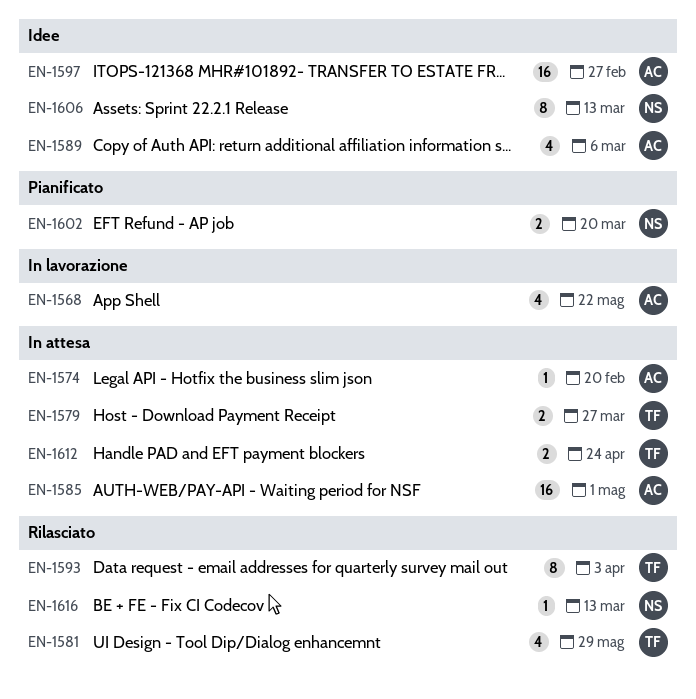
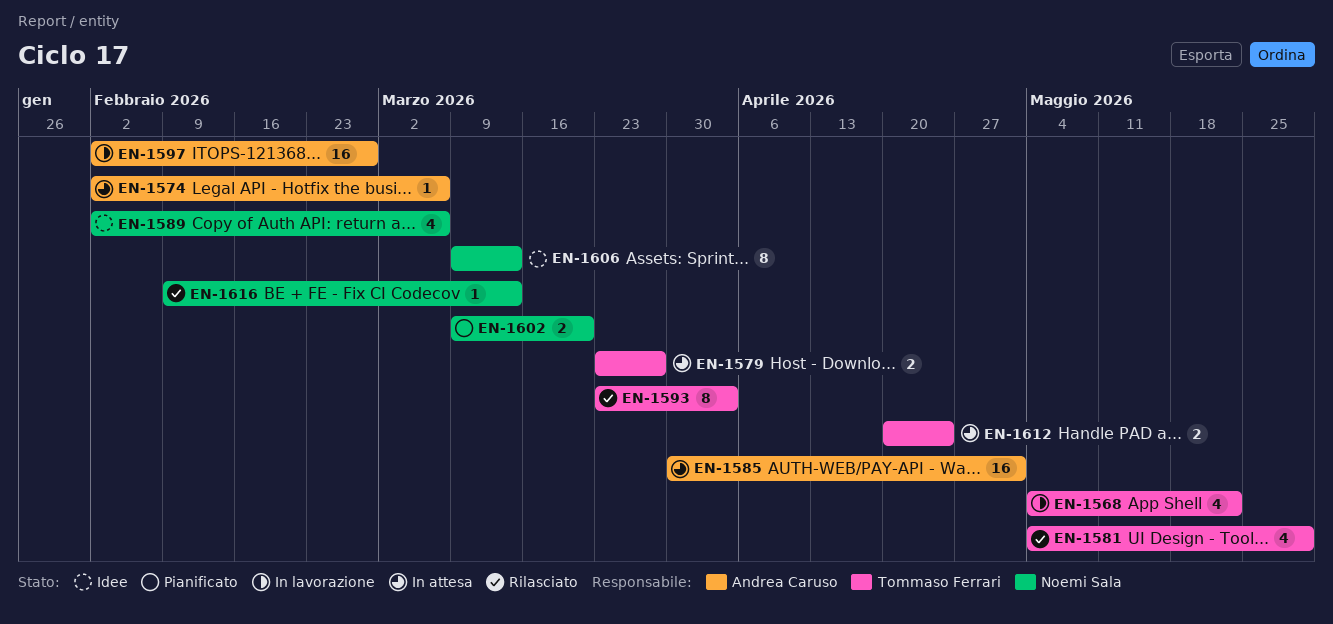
EN-1568, owner: Andrea Caruso -> Tommaso Ferrari
EN-1574, due: Feb 20 -> Mar 6
EN-1589, owner: Andrea Caruso -> Noemi Sala
EN-1597, status: Idee -> In lavorazione

